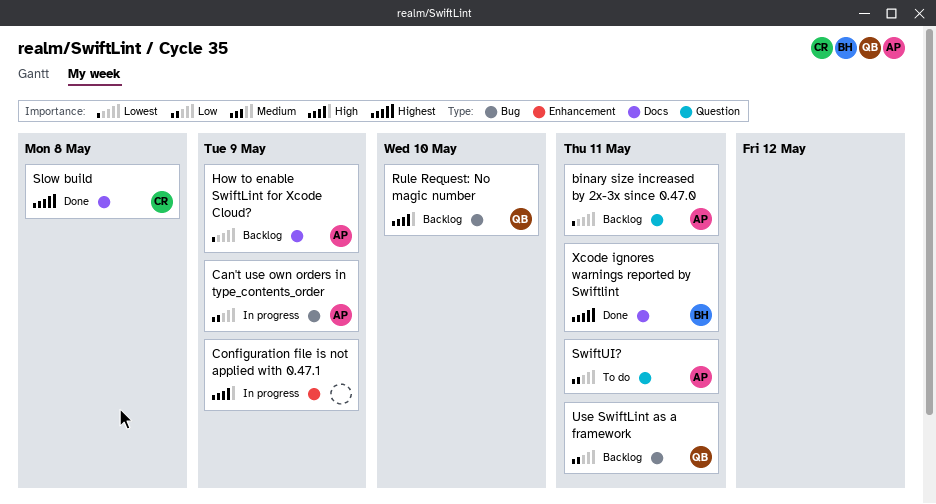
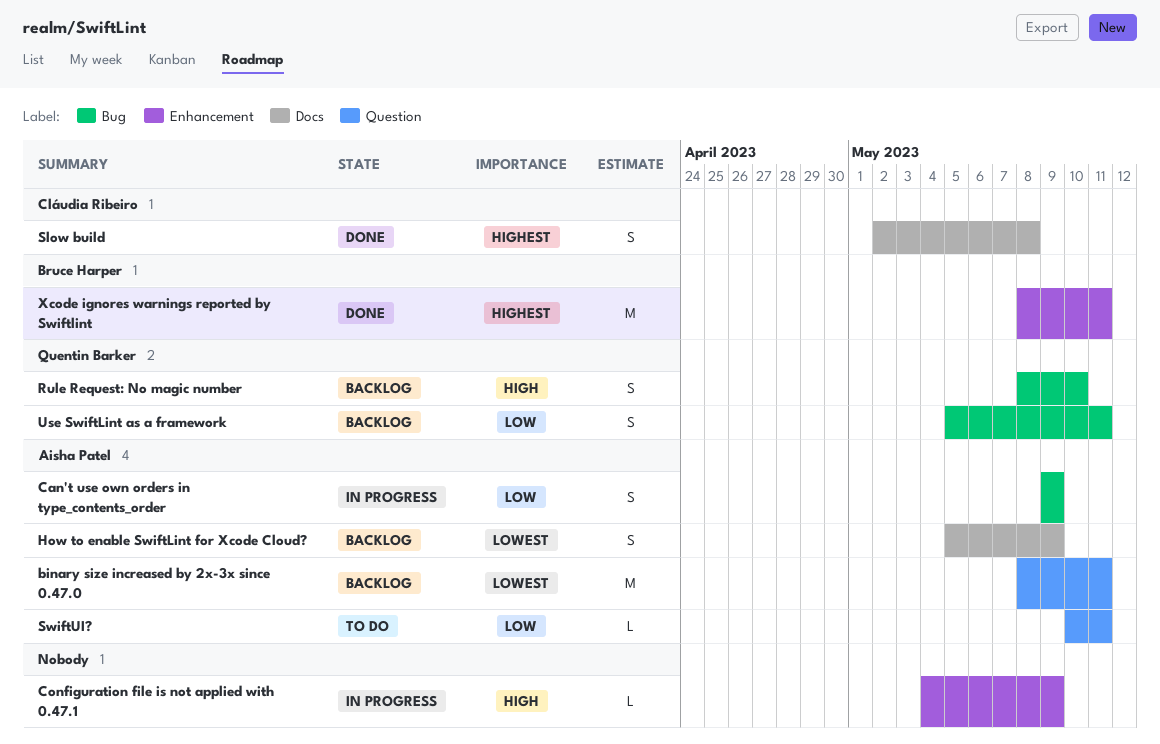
Xcode ignores warnings reported by Swiftlint, label: Docs -> Enhancement

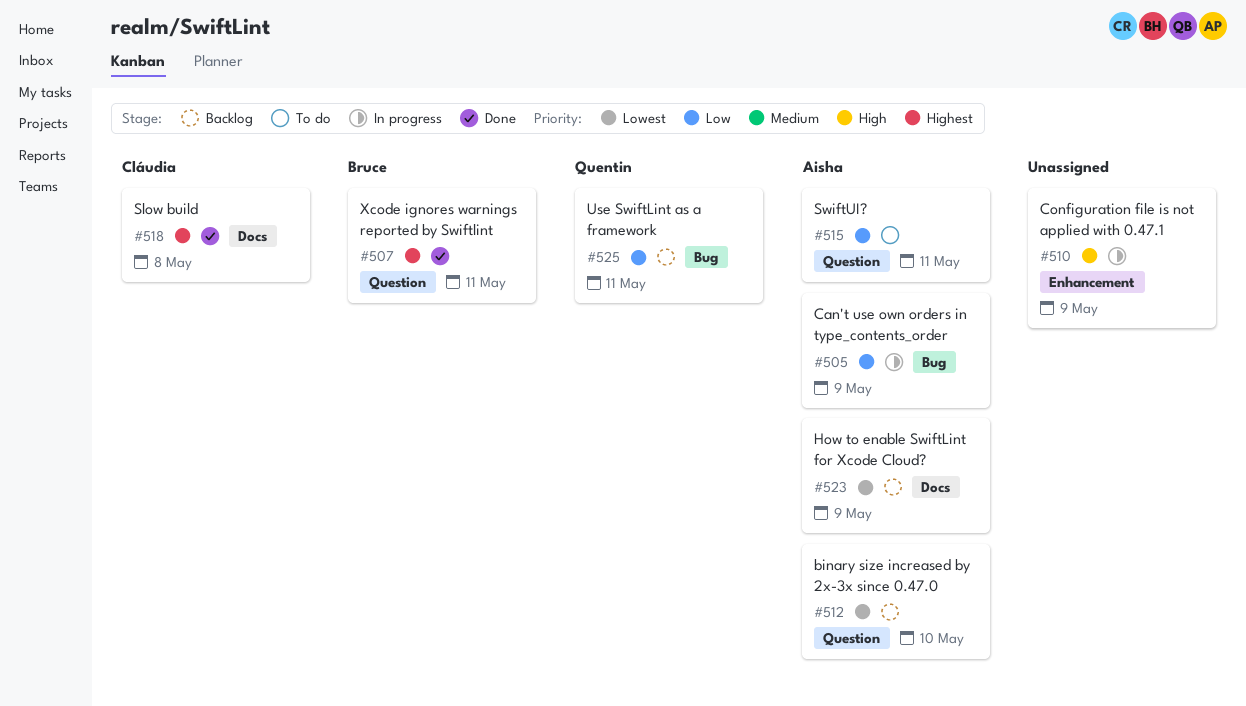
binary size increased by 2x-3x since 0.47.0, due: May 11 -> May 10
Rule Request: No magic number: present -> none
Xcode ignores warnings reported by Swiftlint, label: Enhancement -> Question

